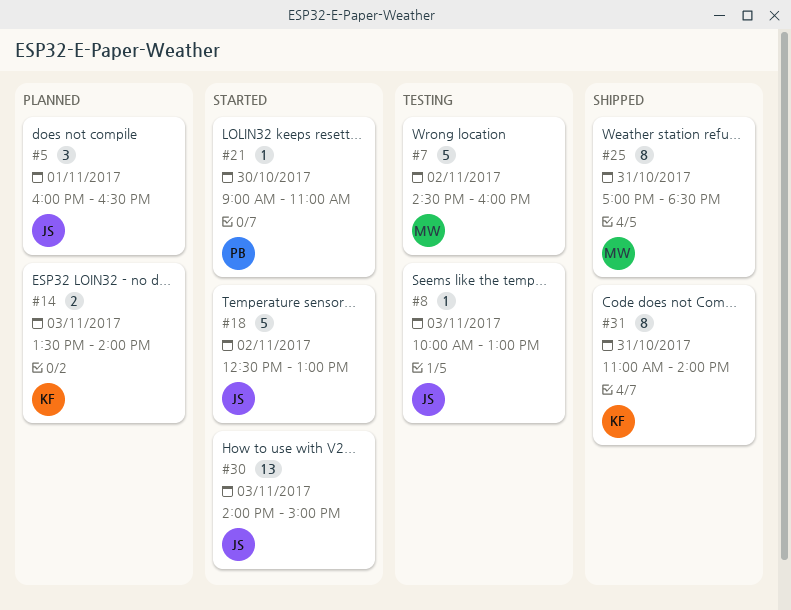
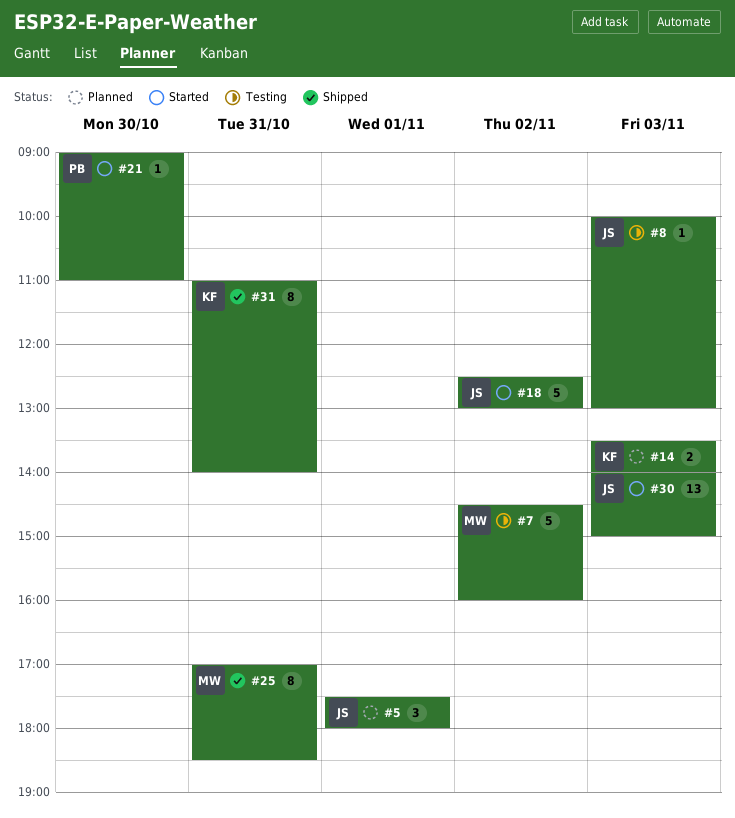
#5, begins: 16:00 -> 17:30
#5, ends: 16:30 -> 18:00

